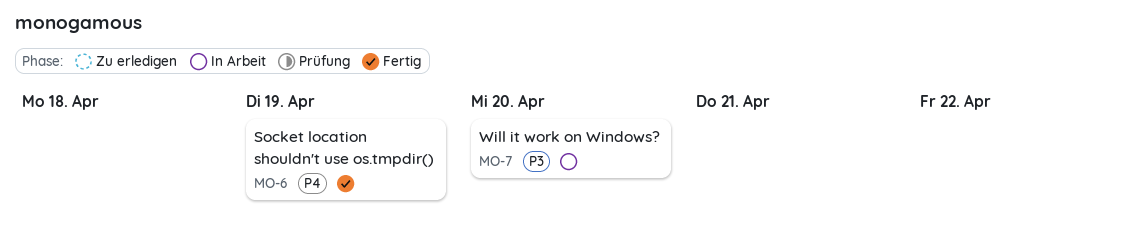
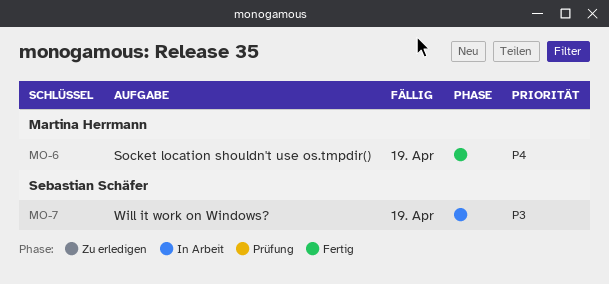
MO-7, due: Apr 20 -> Apr 19

